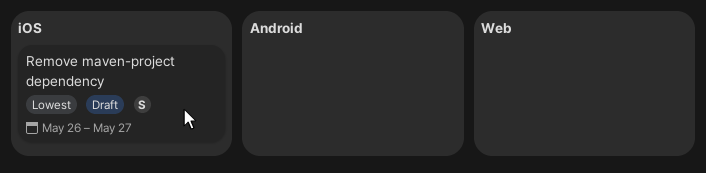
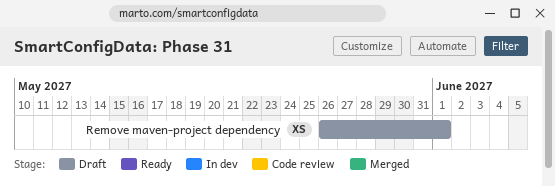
Remove maven-project dependency, estimate: S -> XS
Remove maven-project dependency, due: May 27 -> Jun 1

